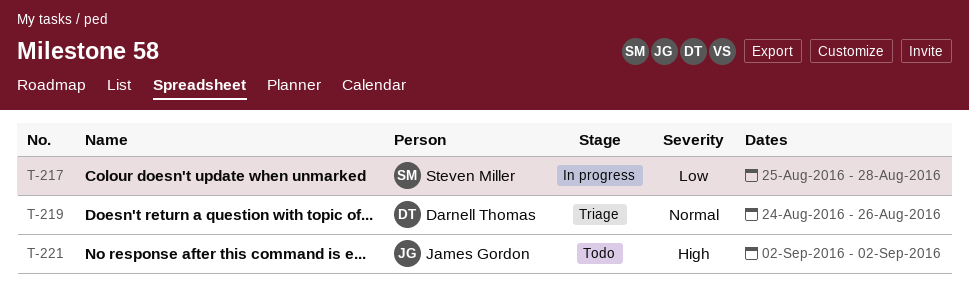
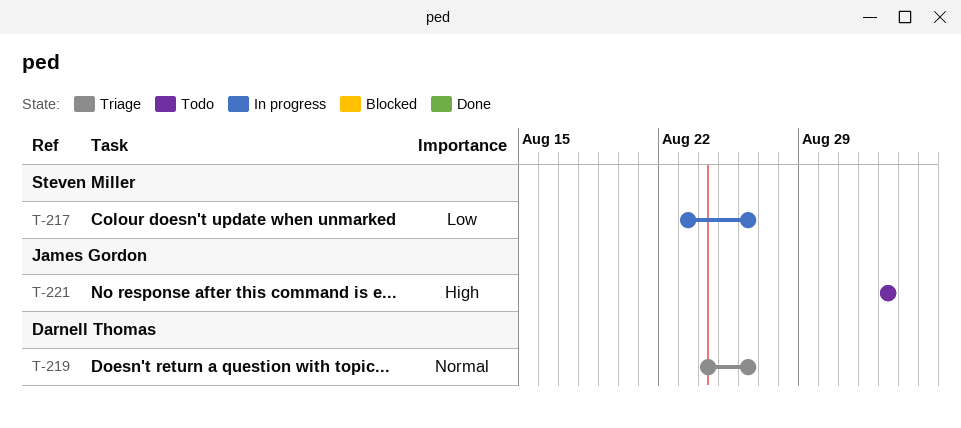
T-217, start: Aug 25 -> Aug 23
T-217, due: Aug 28 -> Aug 26

